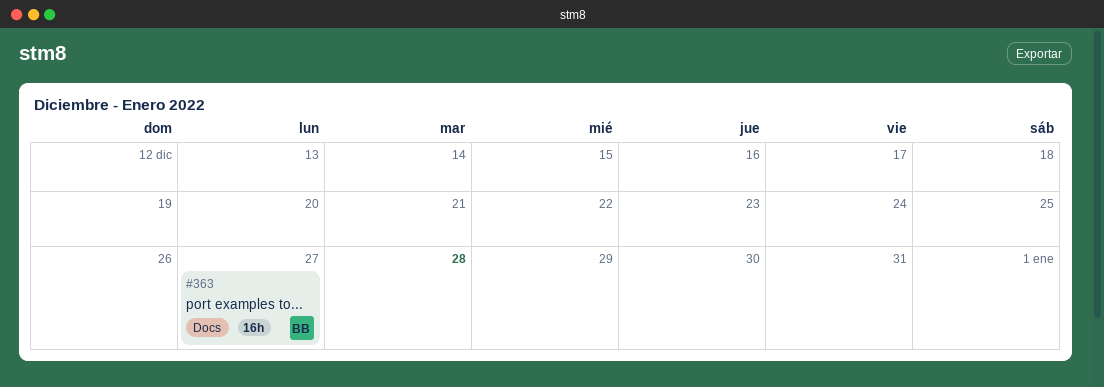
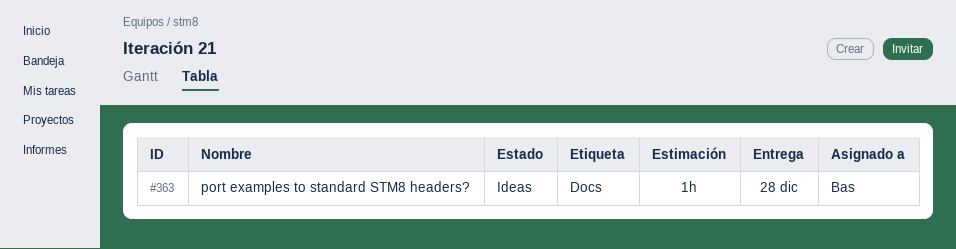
#363, estimate: 16h -> 1h
#363, due: Dec 27 -> Dec 28

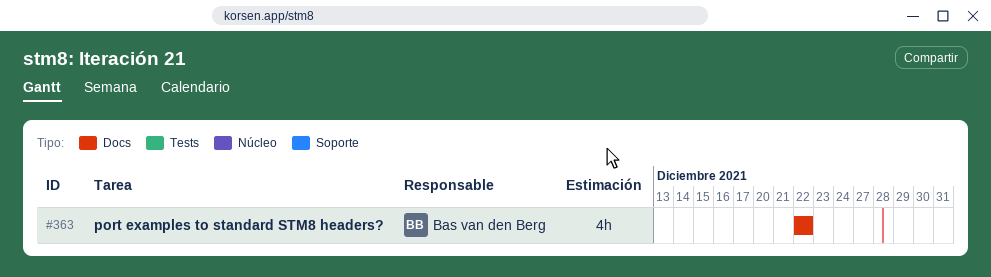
#363, estimate: 1h -> 4h
#363, due: Dec 28 -> Dec 22

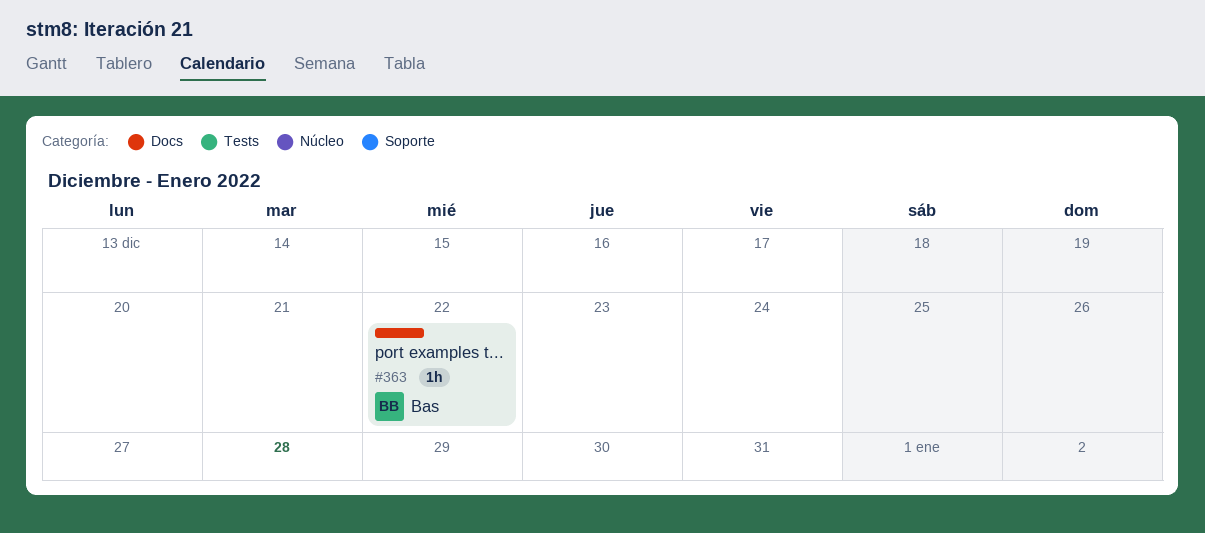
#363, estimate: 4h -> 1h

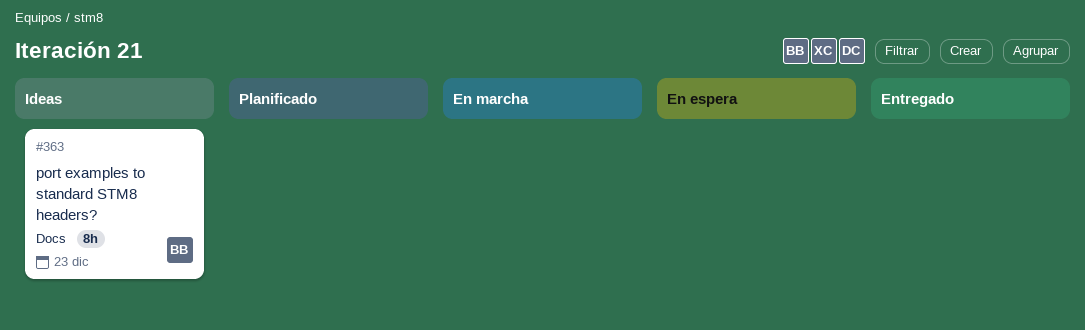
#363, estimate: 1h -> 8h
#363, due: Dec 22 -> Dec 23

